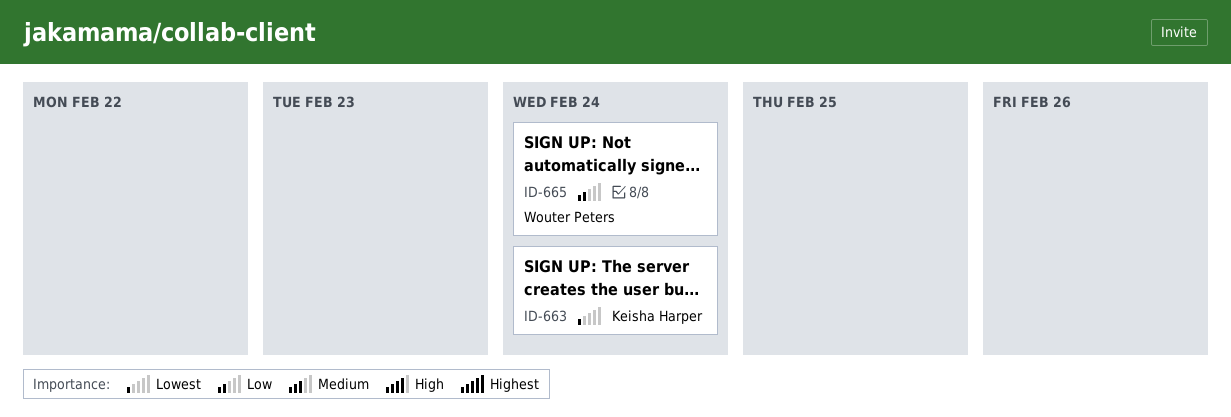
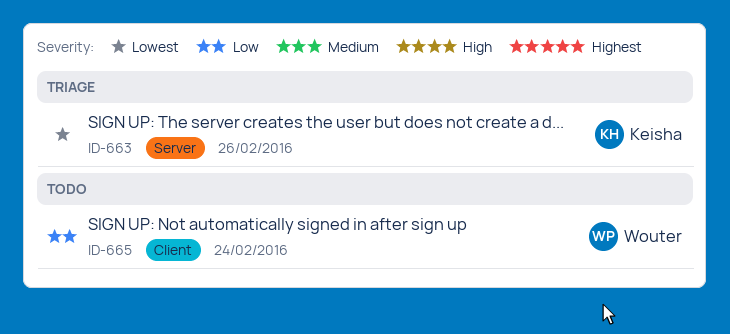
ID-663, due: Feb 24 -> Feb 26

